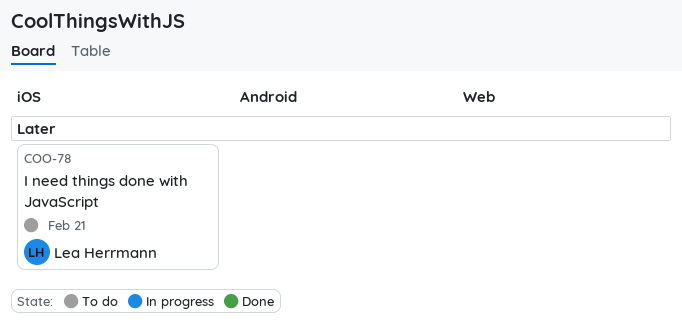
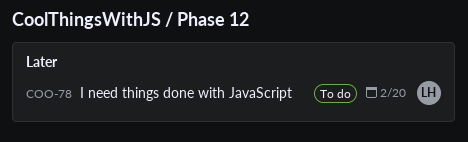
COO-78, due: Feb 21 -> Feb 20

